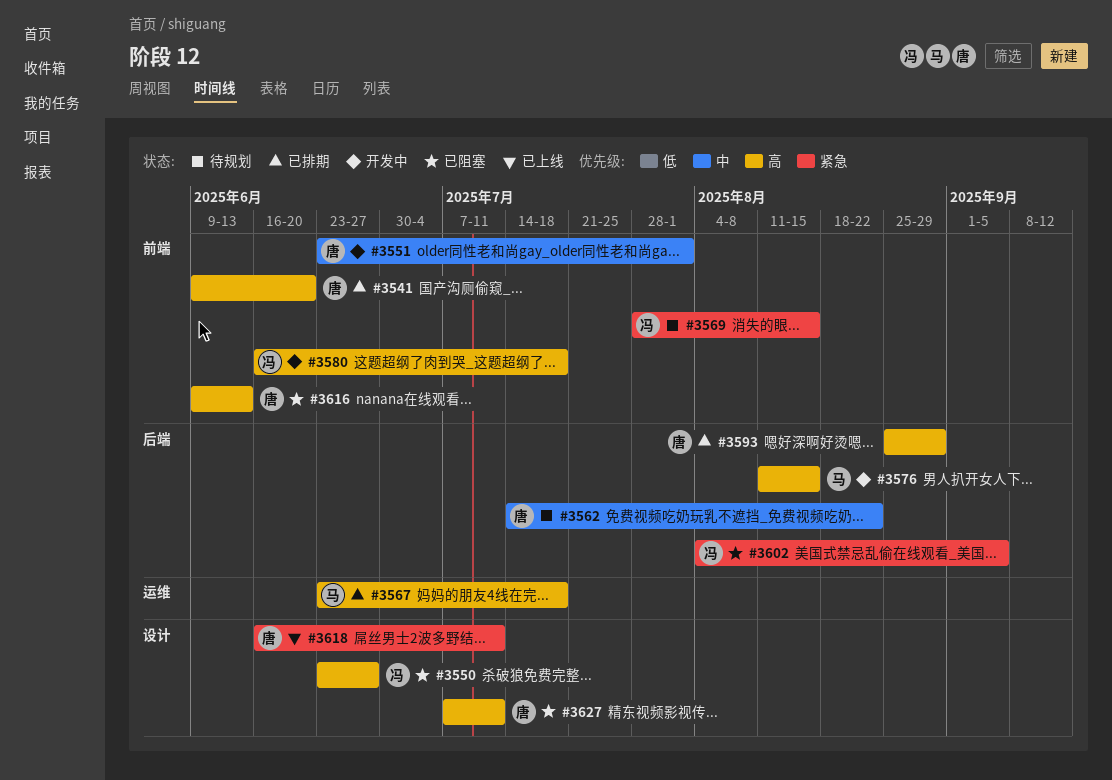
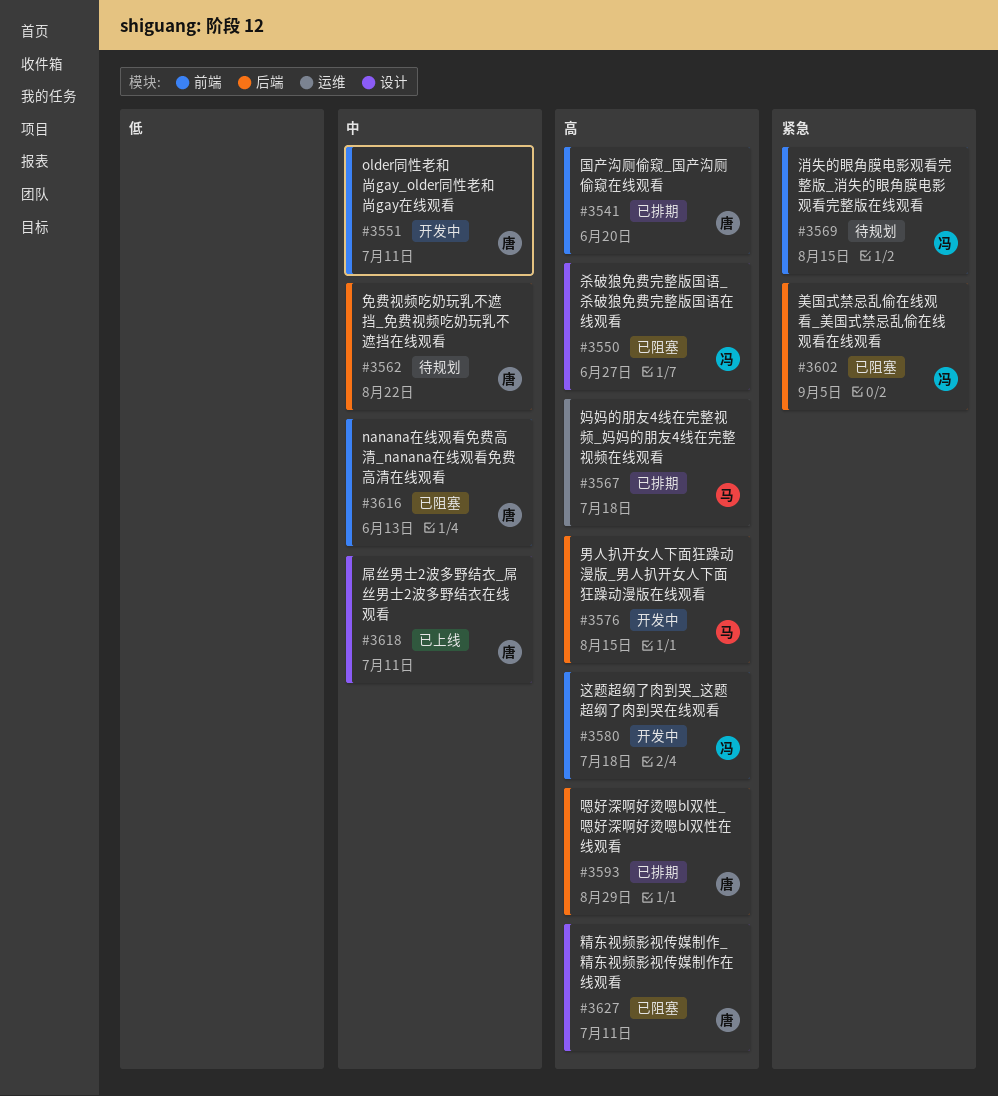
#3551, due: Aug 1 -> Jul 11
#3616, priority: 高 -> 中
#3618, priority: 紧急 -> 中

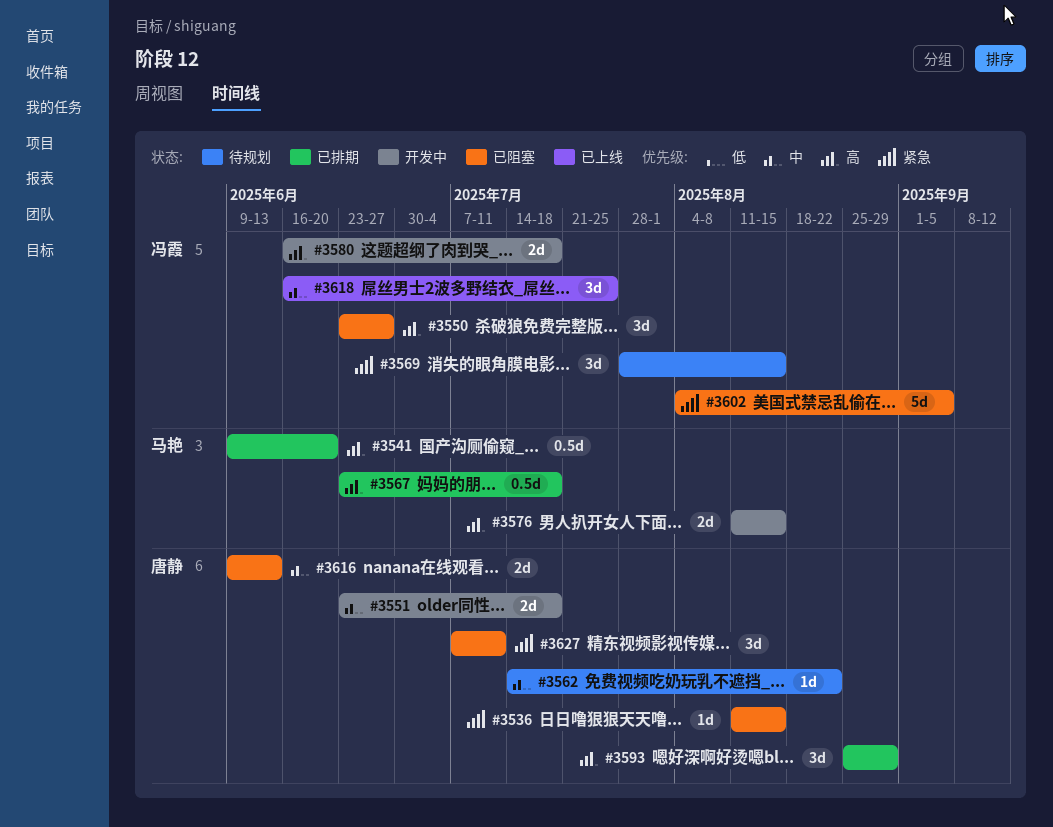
#3536: none -> present
#3541, owner: 唐静 -> 马艳
#3551, due: Jul 11 -> Jul 18
#3618, owner: 唐静 -> 冯霞
#3618, due: Jul 11 -> Jul 25
#3627, priority: 高 -> 紧急

